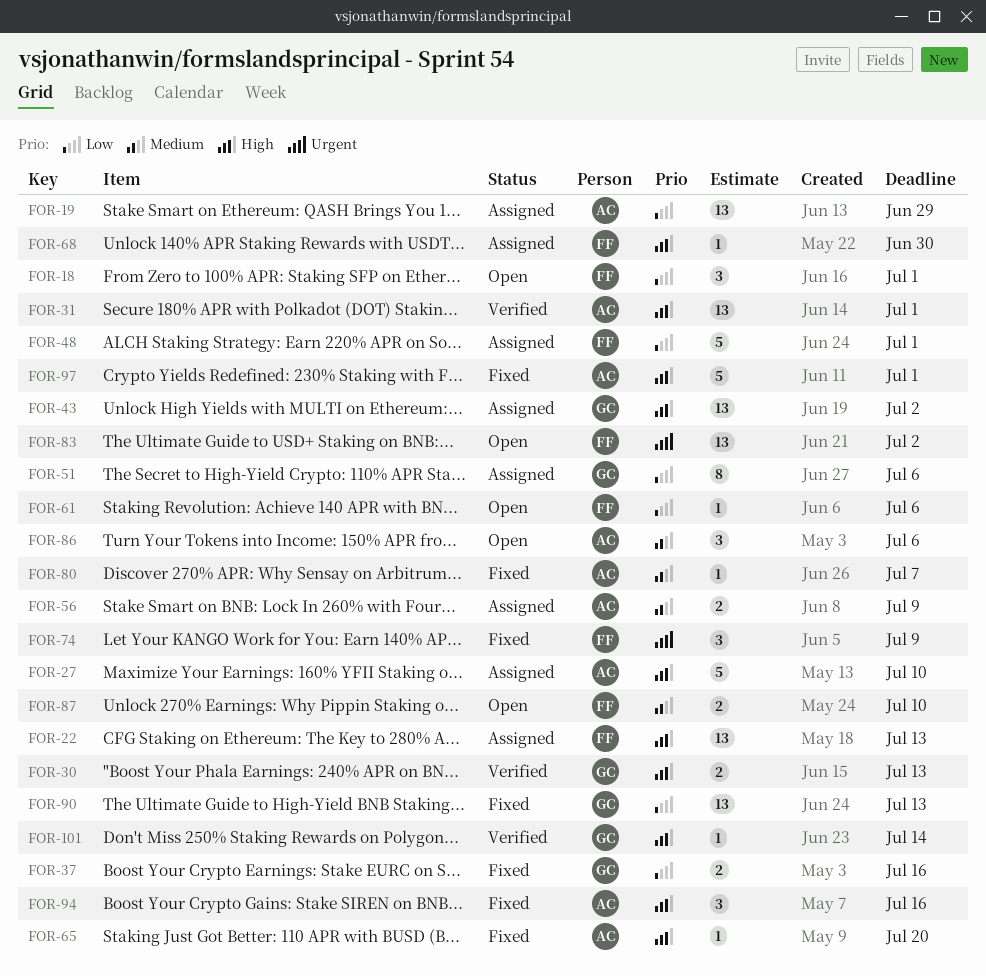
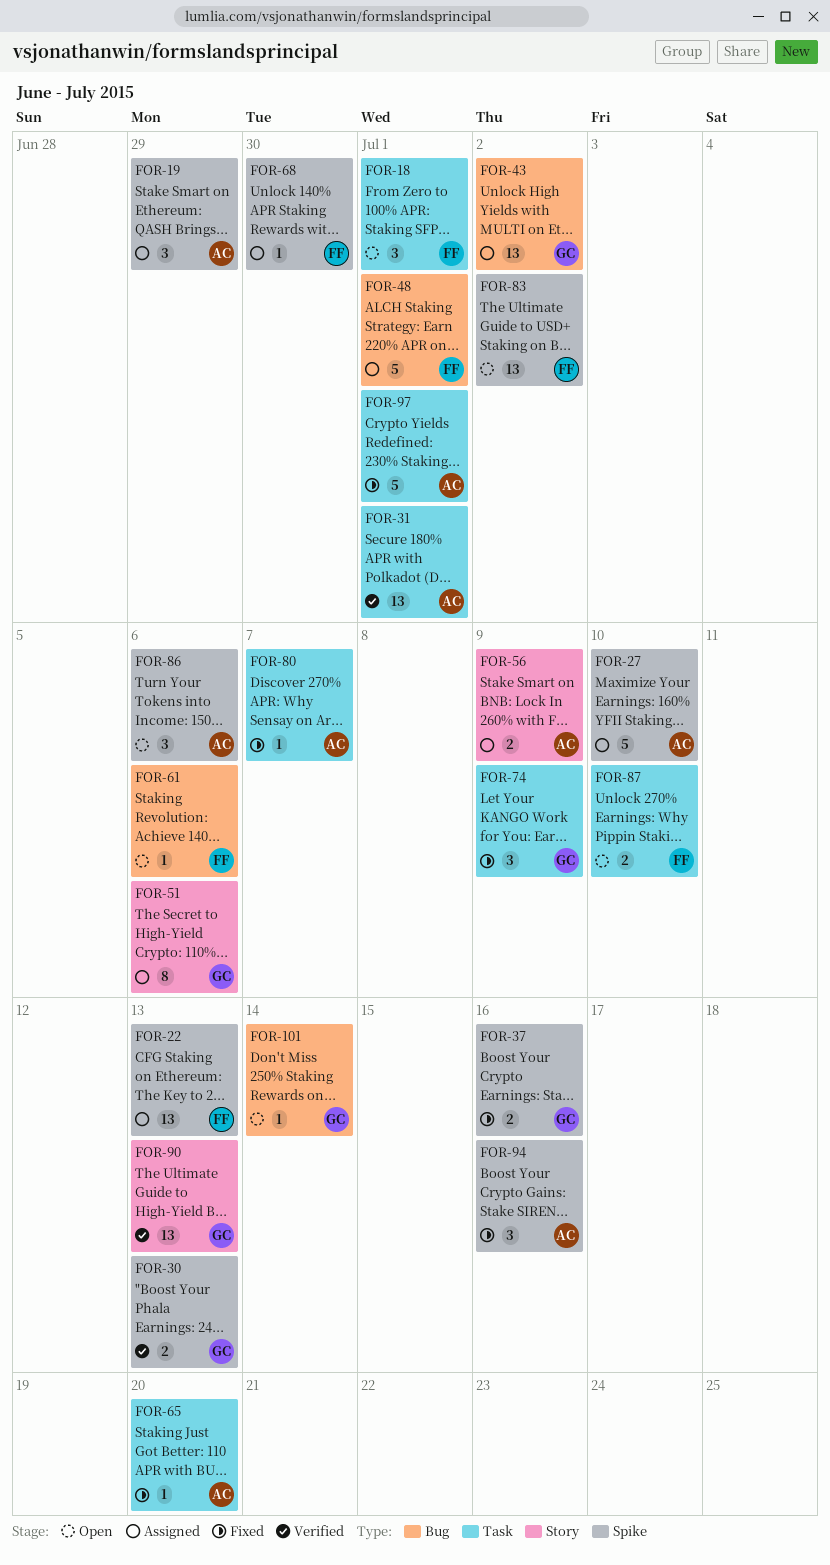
FOR-19, estimate: 13 -> 3
FOR-74, owner: FF -> GC
FOR-90, status: Fixed -> Verified
FOR-101, status: Verified -> Open

